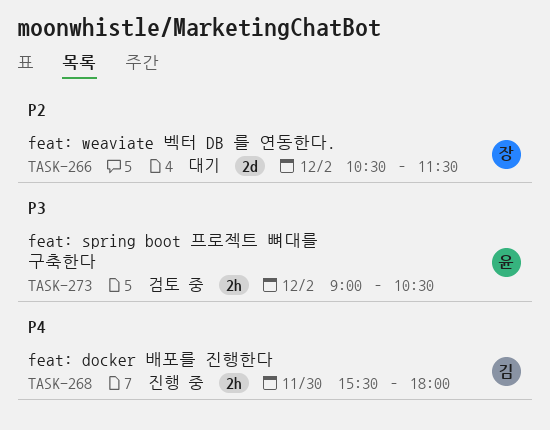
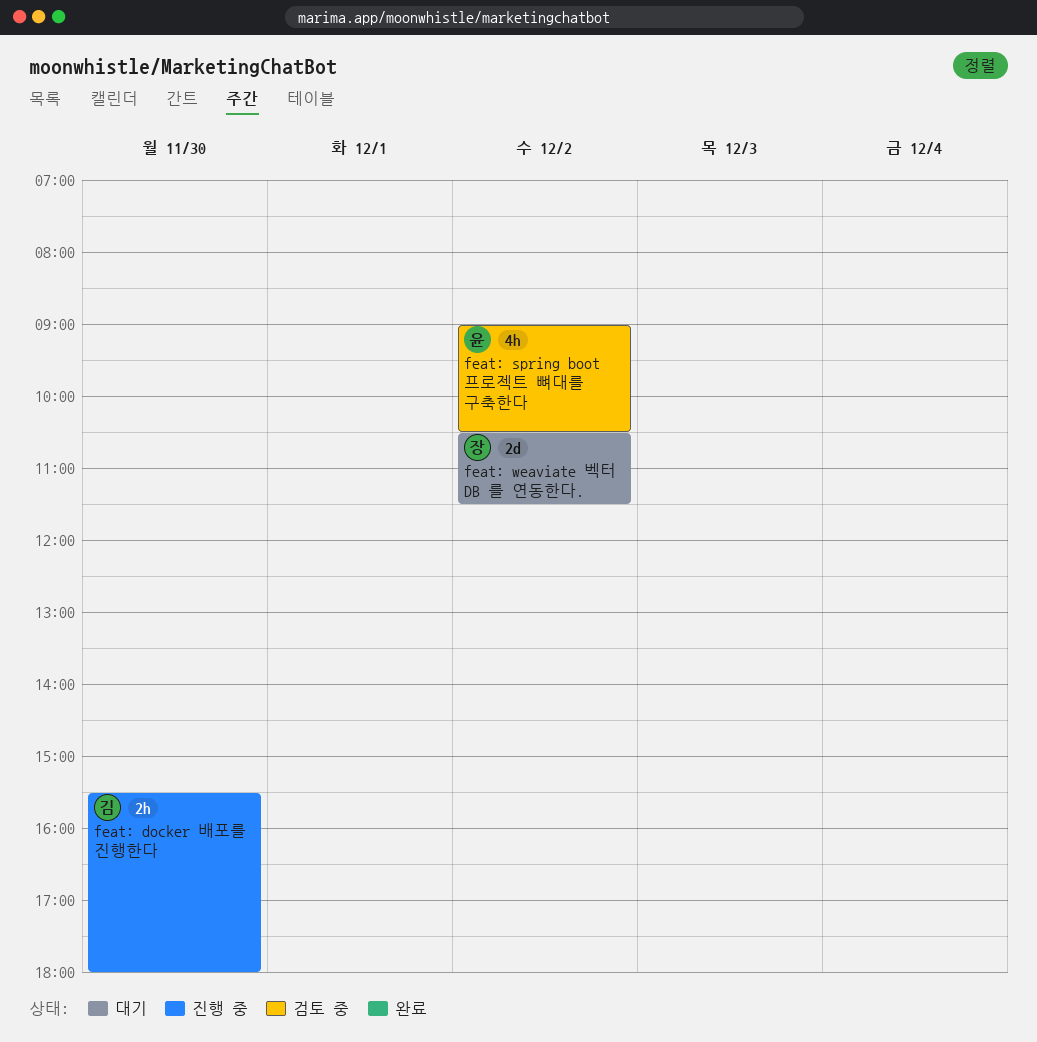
feat: spring boot 프로젝트 뼈대를 구축한다, estimate: 2h -> 4h

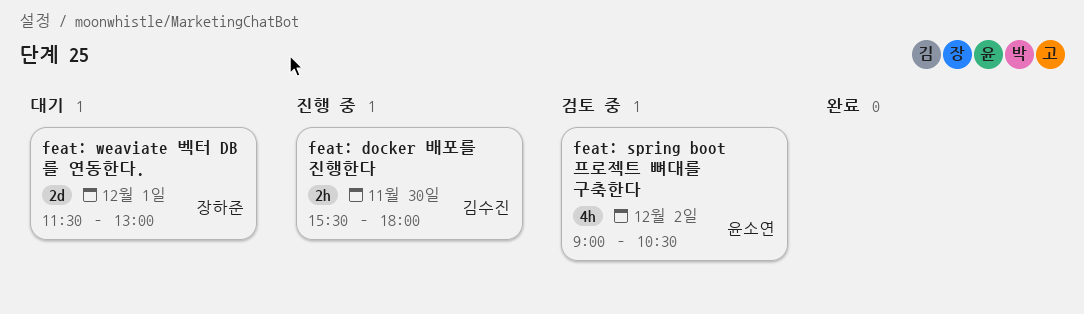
feat: weaviate 벡터 DB 를 연동한다., day: Dec 2 -> Dec 1
feat: weaviate 벡터 DB 를 연동한다., begins: 10:30 -> 11:30
feat: weaviate 벡터 DB 를 연동한다., ends: 11:30 -> 13:00

